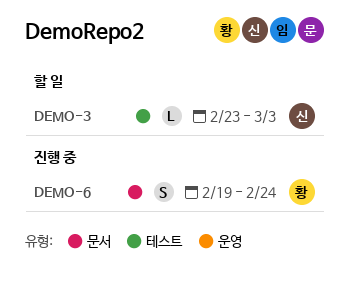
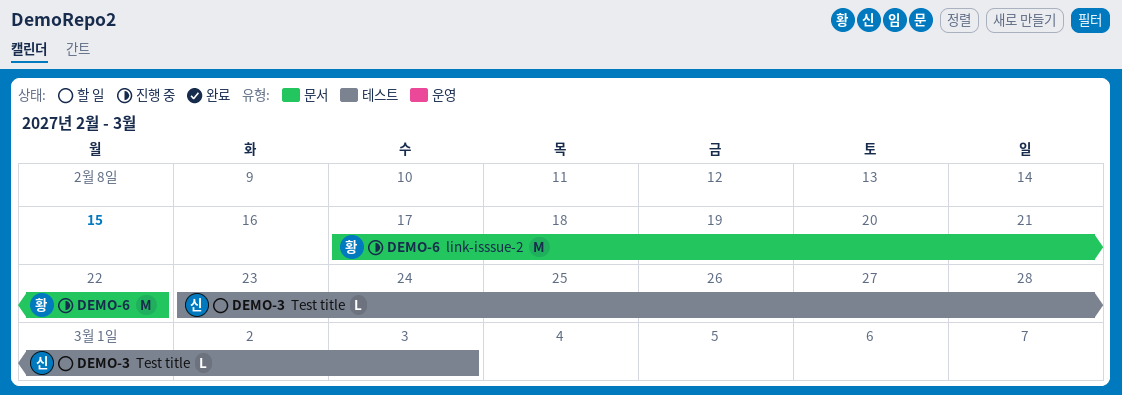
DEMO-6, estimate: S -> M
DEMO-6, start: Feb 19 -> Feb 17
DEMO-6, due: Feb 24 -> Feb 22

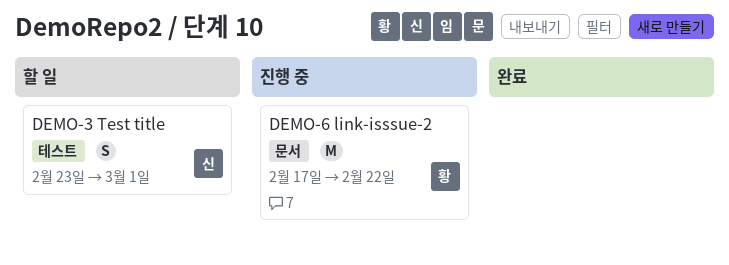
DEMO-3, estimate: L -> S
DEMO-3, due: Mar 3 -> Mar 1

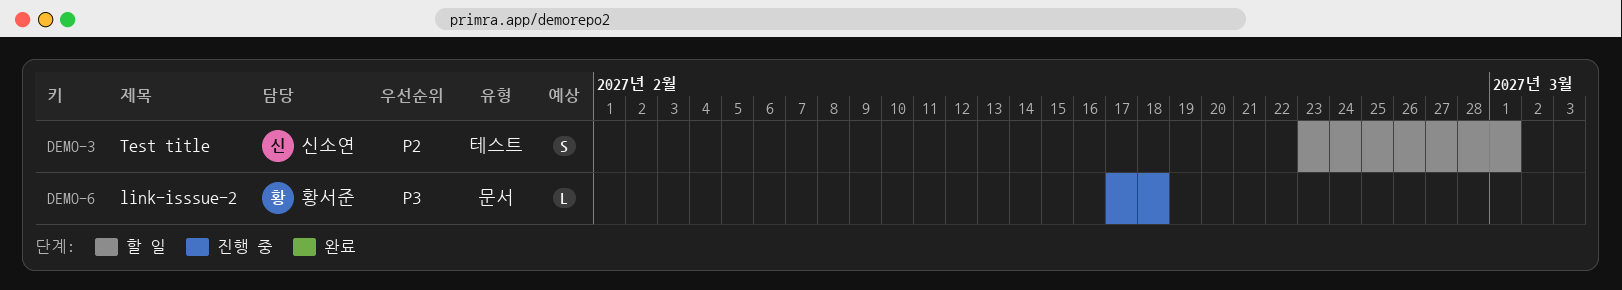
DEMO-6, estimate: M -> L
DEMO-6, due: Feb 22 -> Feb 18

